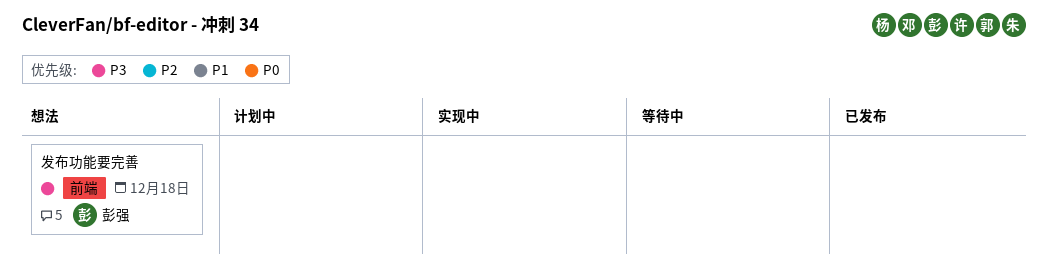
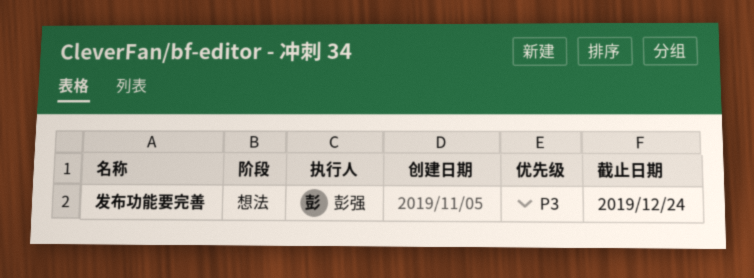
发布功能要完善, due: Dec 18 -> Dec 24

